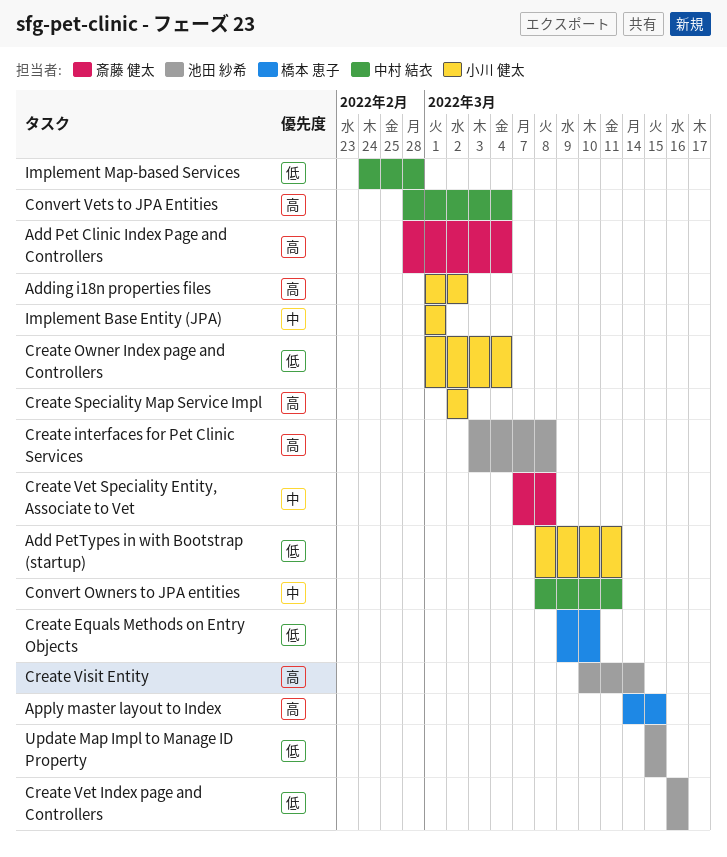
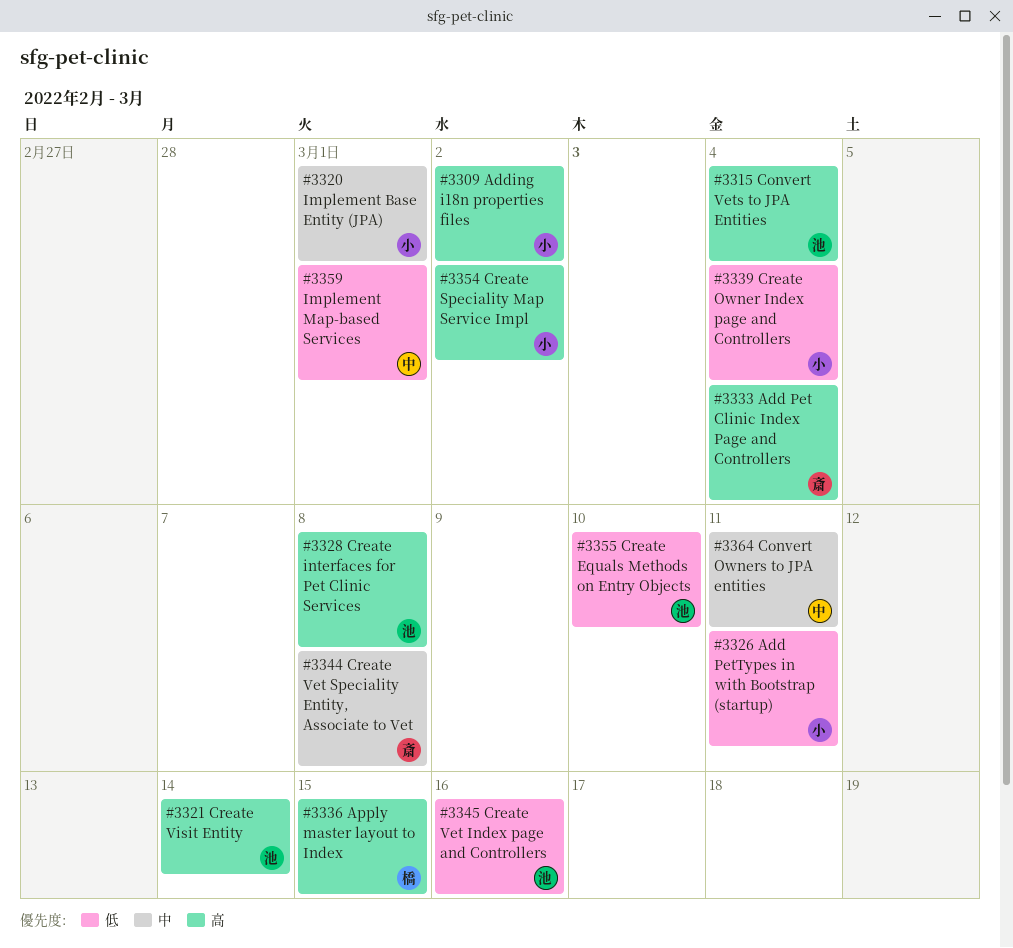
Convert Vets to JPA Entities, owner: 中村 結衣 -> 池田 紗希
Create Equals Methods on Entry Objects, owner: 橋本 恵子 -> 池田 紗希
Implement Map-based Services, due: Feb 28 -> Mar 1
Update Map Impl to Manage ID Property: present -> none

